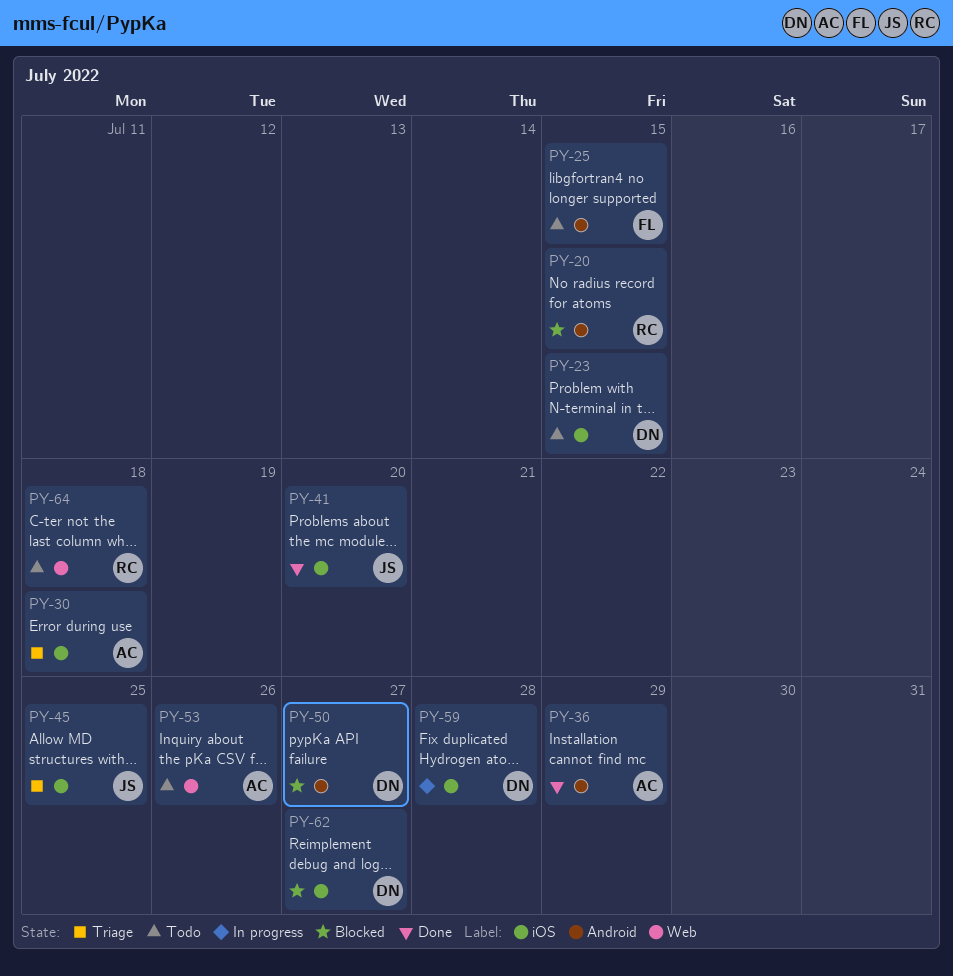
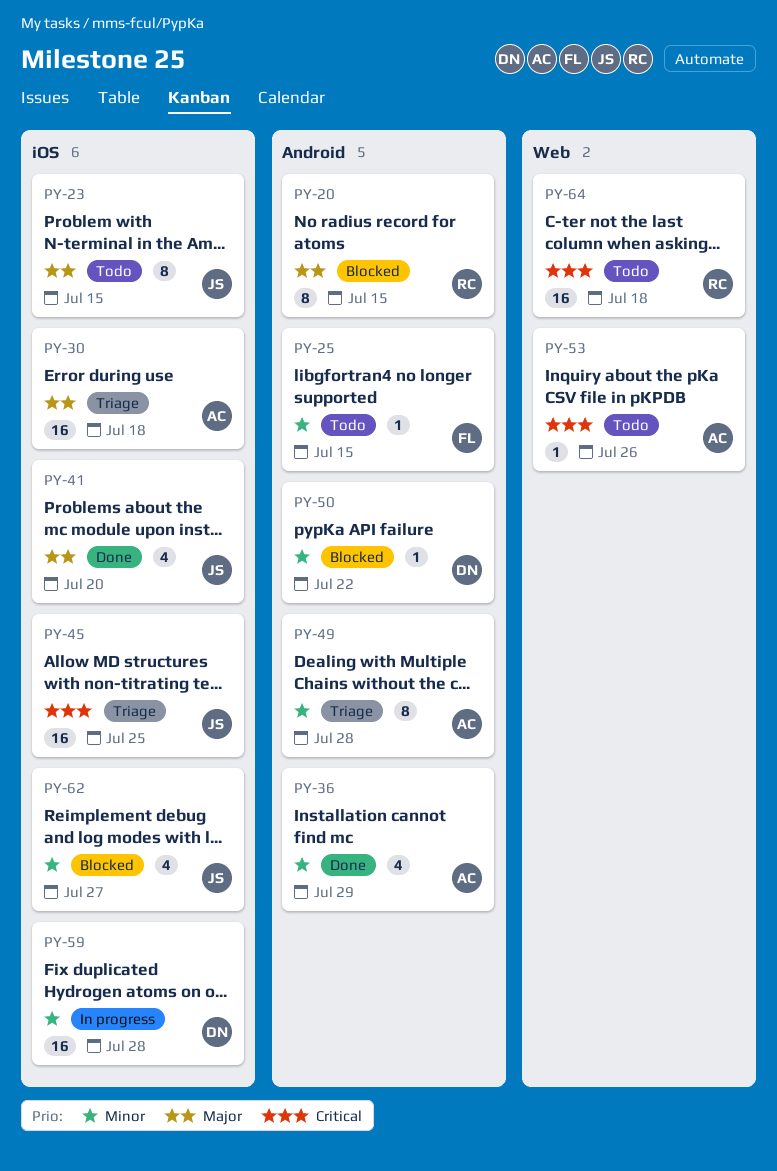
PY-23, owner: DN -> JS
PY-49: none -> present
PY-50, due: Jul 27 -> Jul 22
PY-62, owner: DN -> JS

